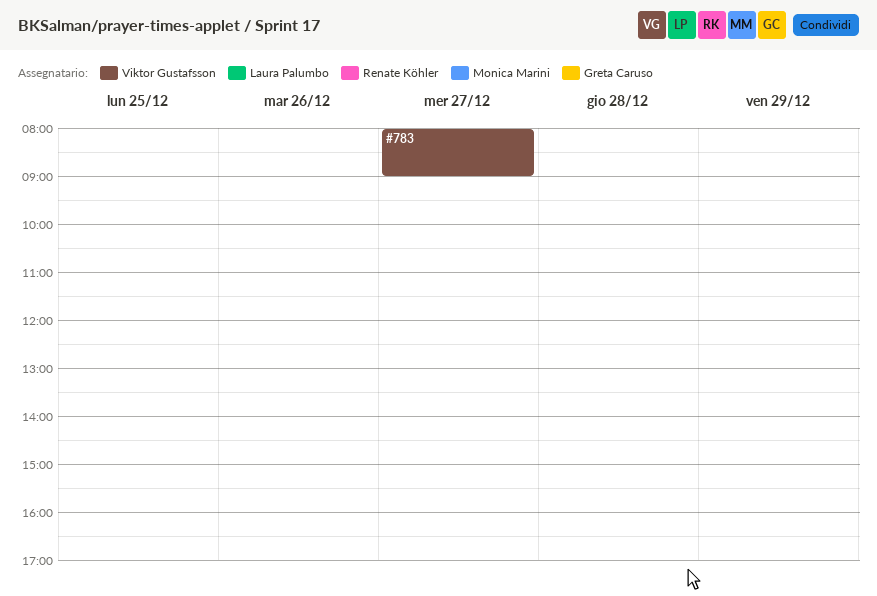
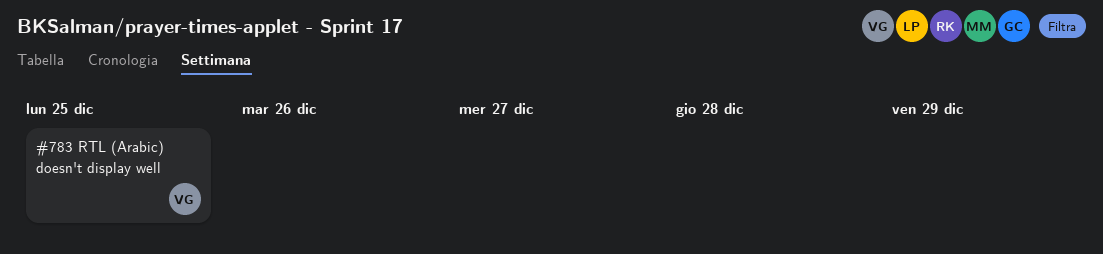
#783, day: Dec 27 -> Dec 25

